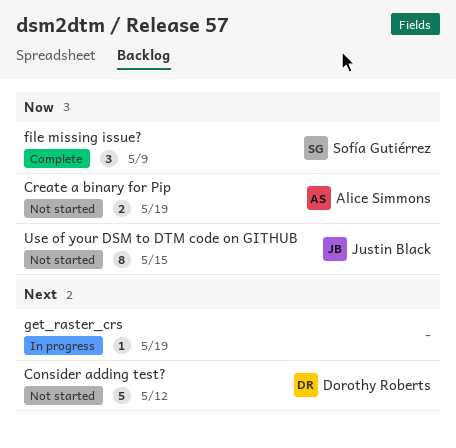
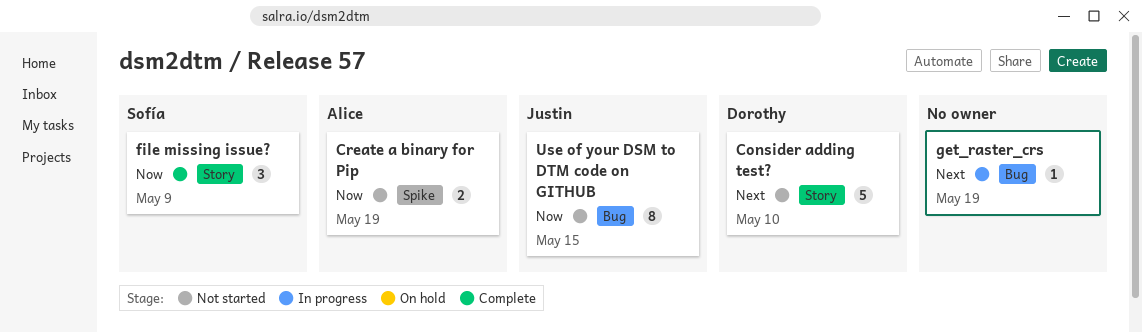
Consider adding test?, due: May 12 -> May 10

